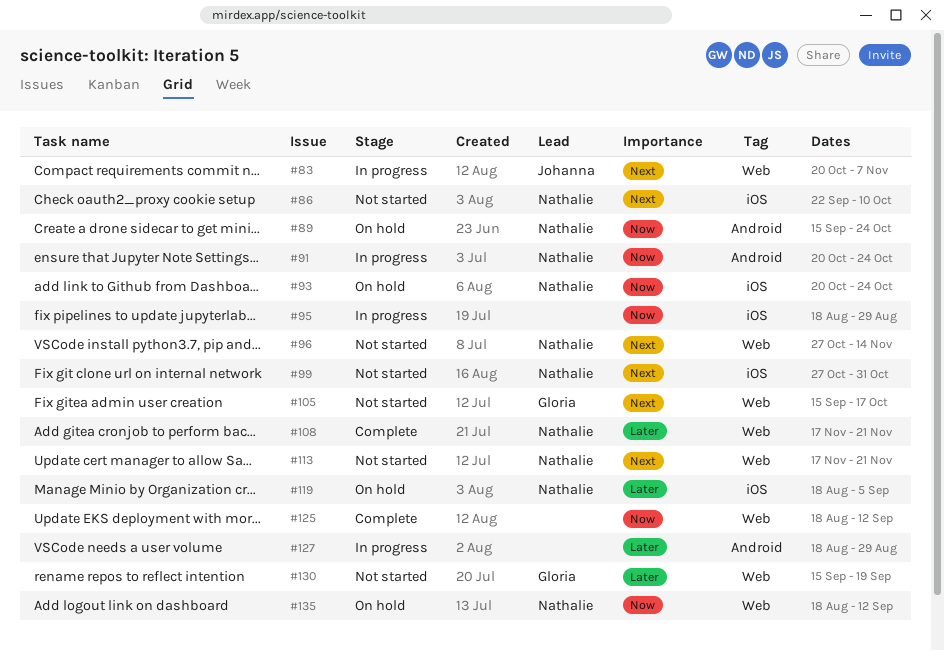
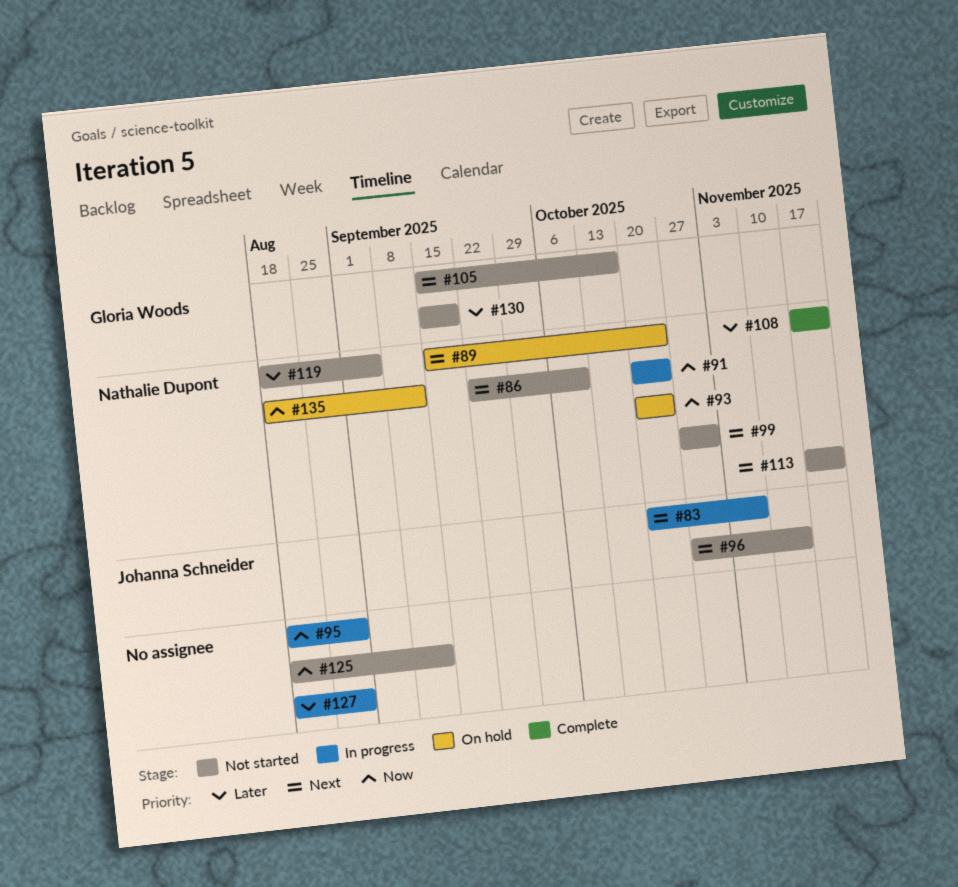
#89, priority: Now -> Next
#96, owner: Nathalie Dupont -> Johanna Schneider
#119, status: On hold -> Not started
#125, status: Complete -> Not started

